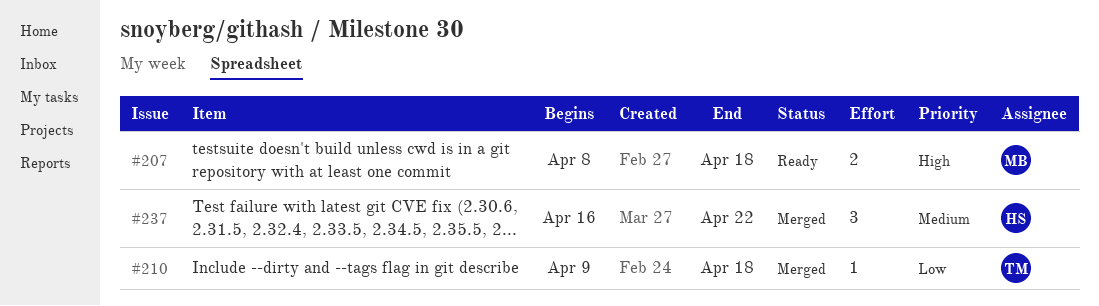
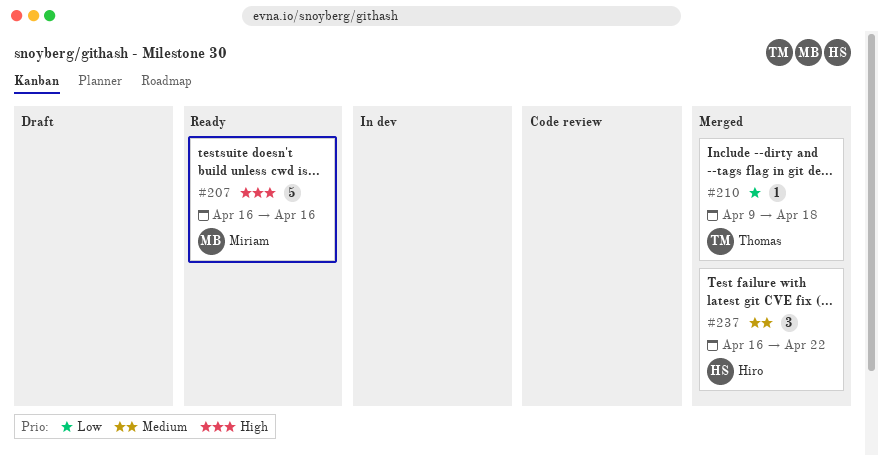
#207, estimate: 2 -> 5
#207, start: Apr 8 -> Apr 16
#207, due: Apr 18 -> Apr 16

